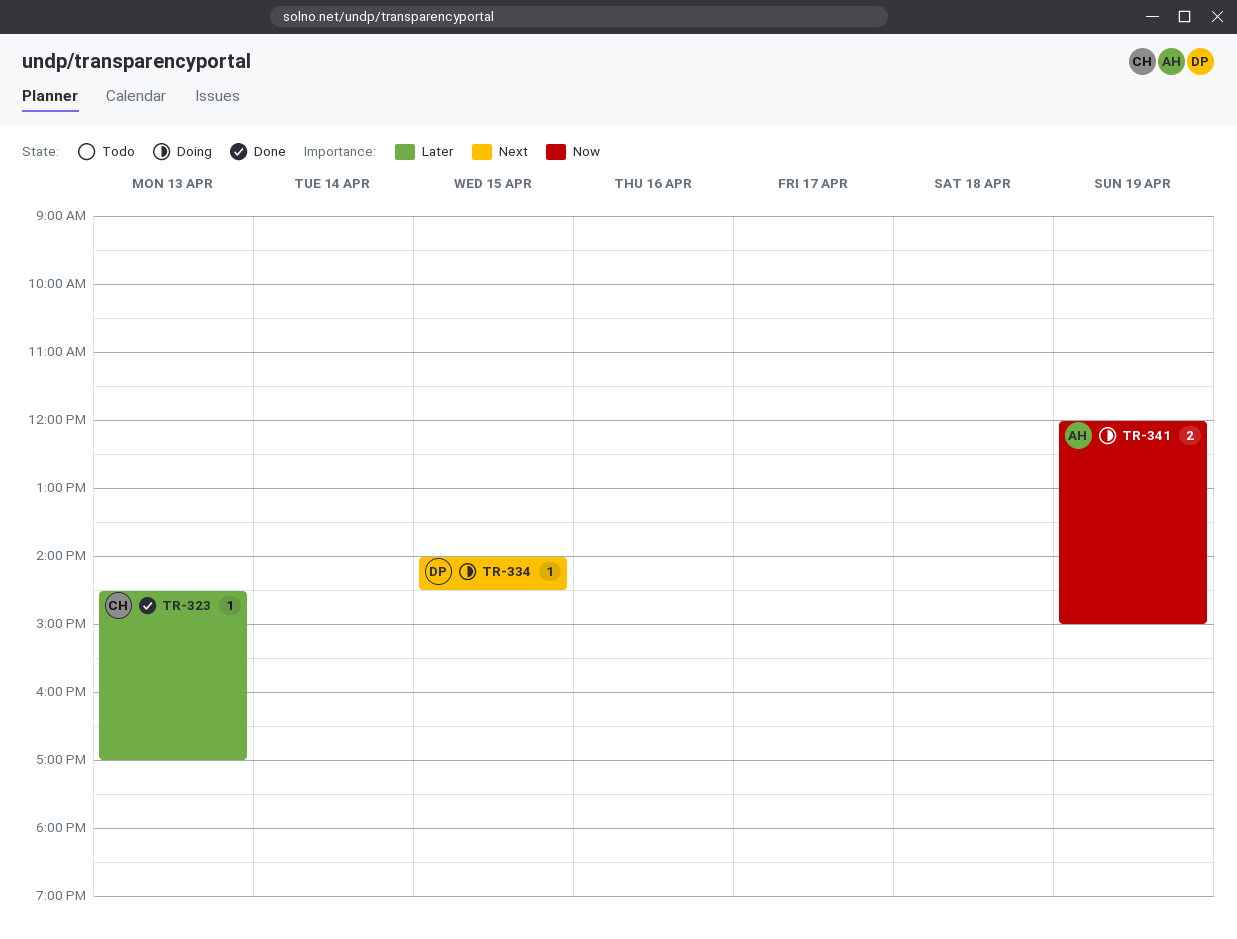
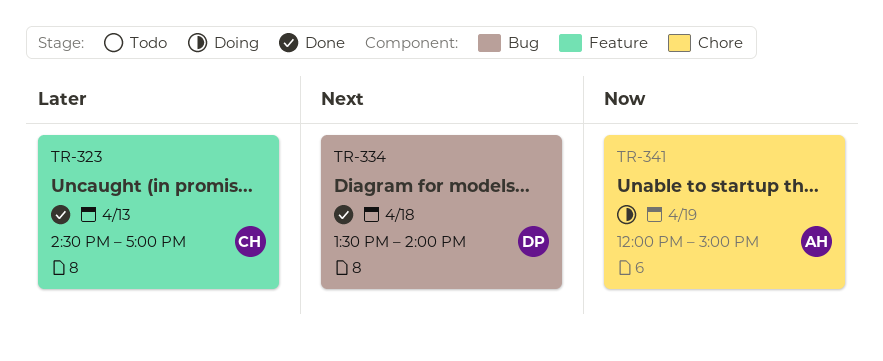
TR-334, status: Doing -> Done
TR-334, day: Apr 15 -> Apr 18
TR-334, begins: 14:00 -> 13:30
TR-334, ends: 14:30 -> 14:00

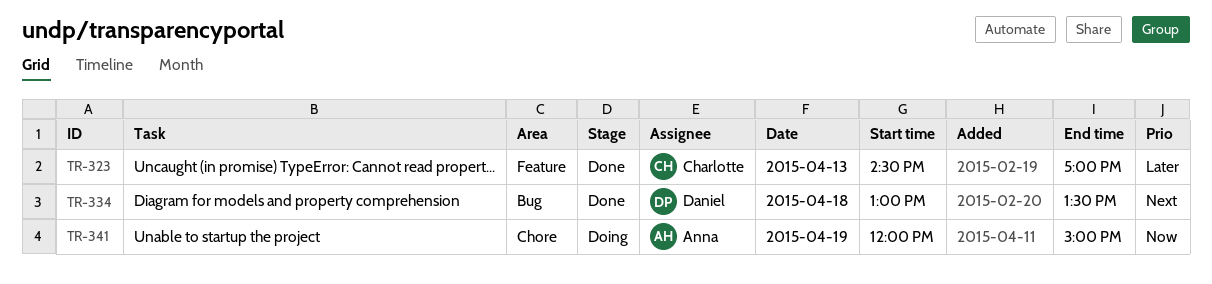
TR-334, begins: 13:30 -> 13:00
TR-334, ends: 14:00 -> 13:30

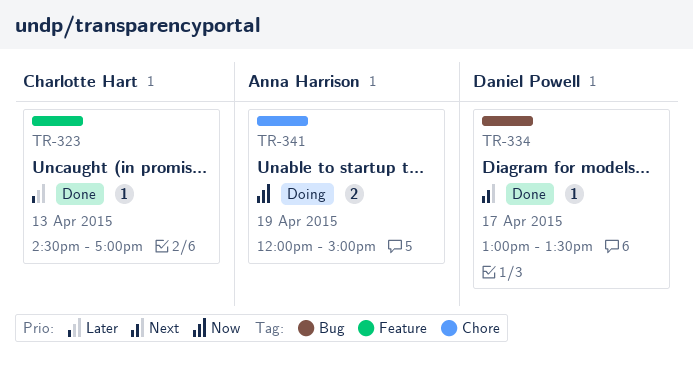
TR-334, day: Apr 18 -> Apr 17

